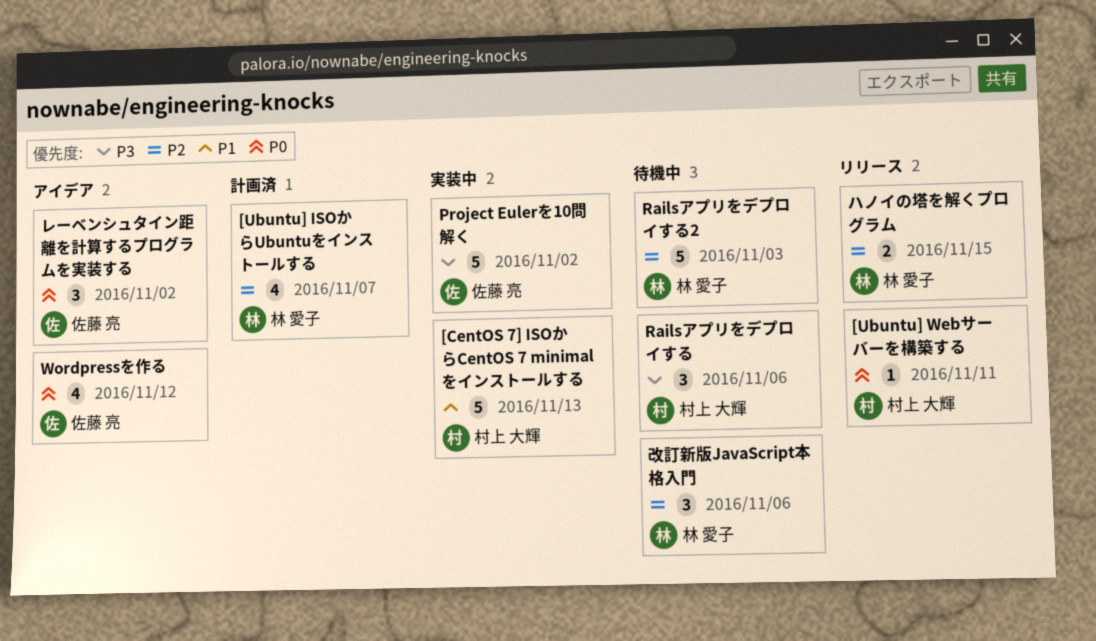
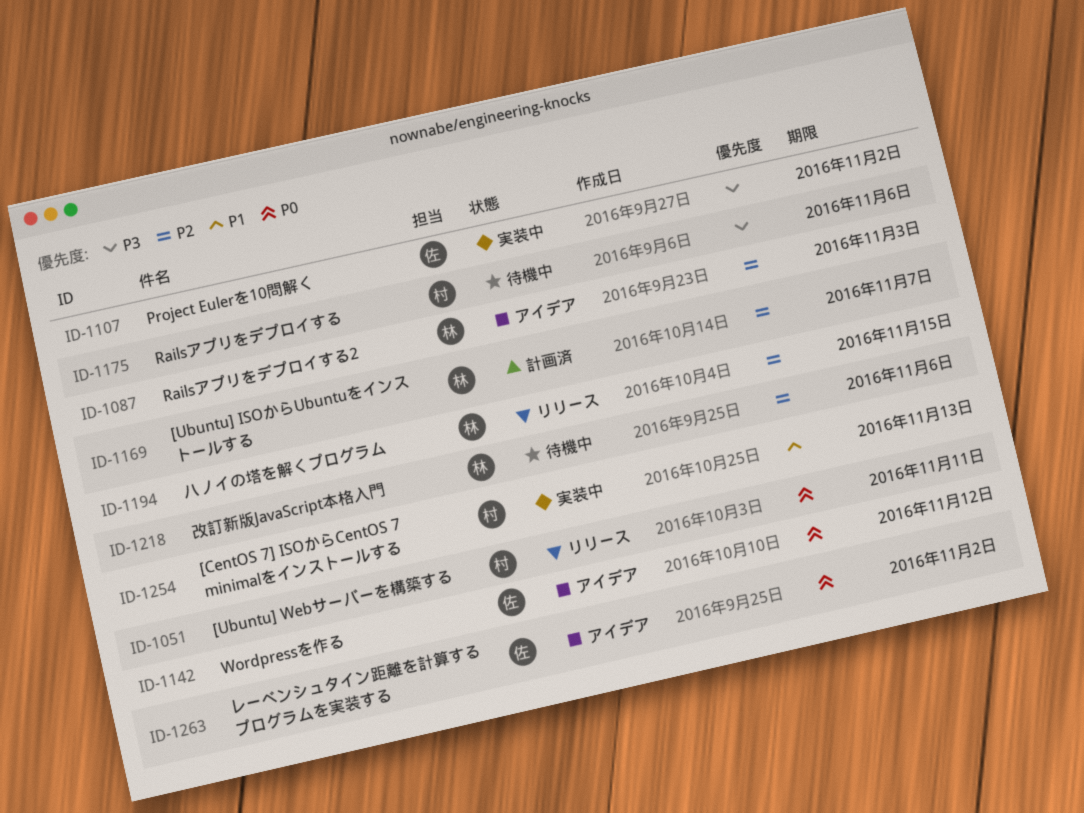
Railsアプリをデプロイする2, status: 待機中 -> アイデア

